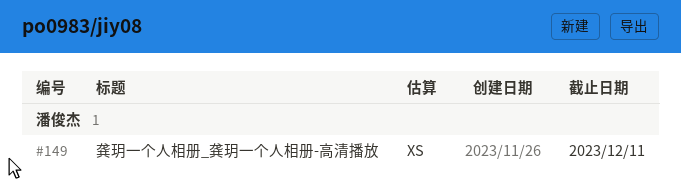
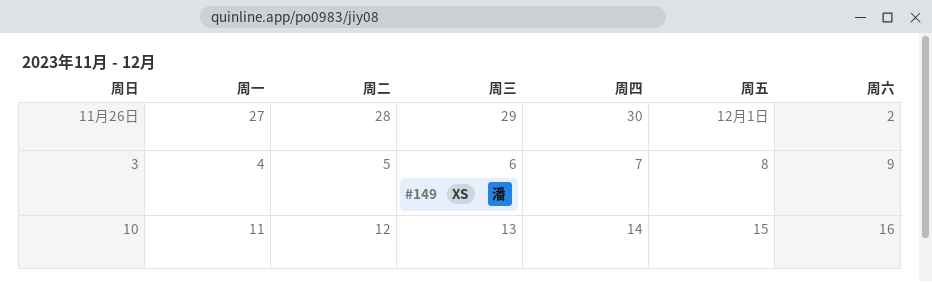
#149, due: Dec 11 -> Dec 6

